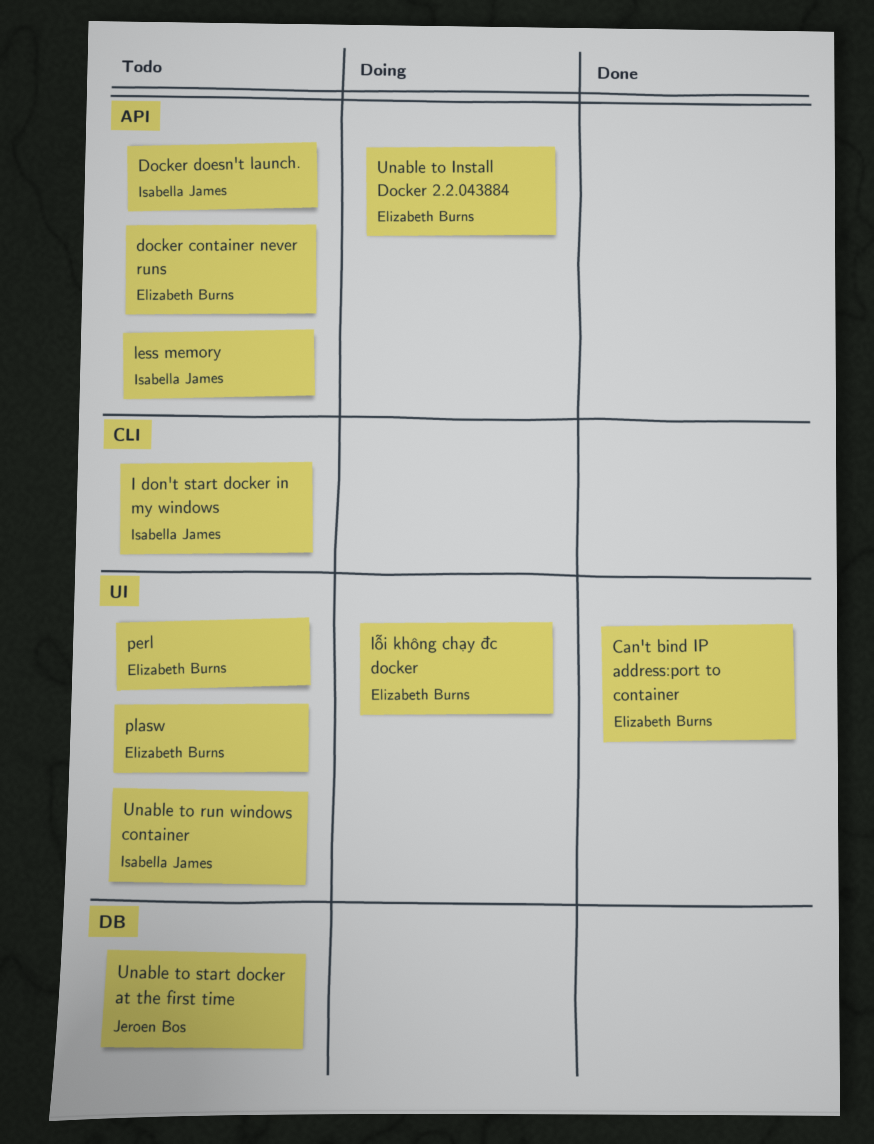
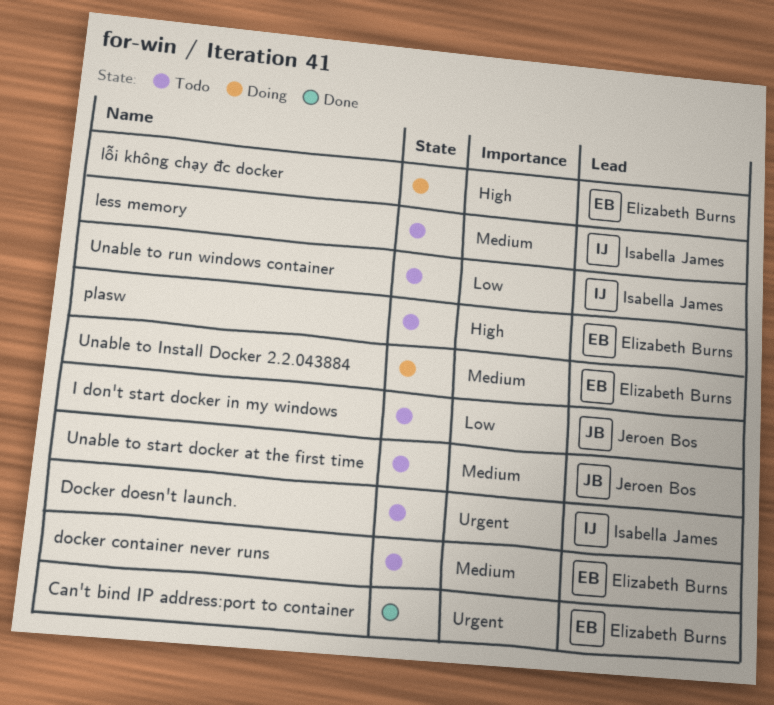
I don't start docker in my windows, owner: Isabella James -> Jeroen Bos
perl: present -> none

